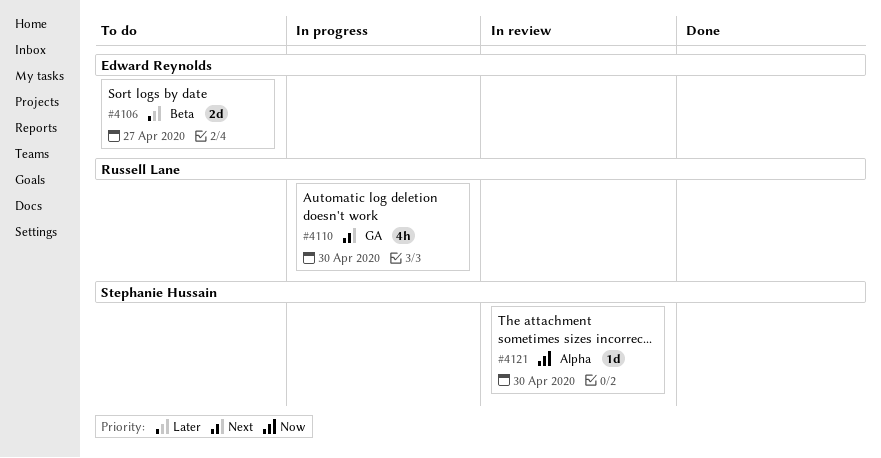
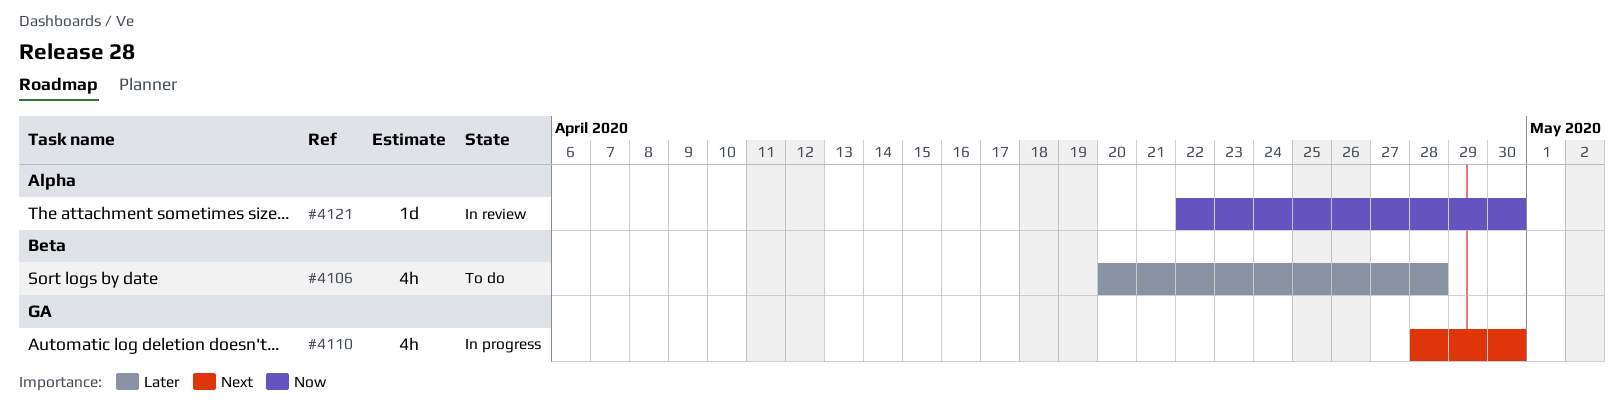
#4106, estimate: 2d -> 4h
#4106, due: Apr 27 -> Apr 28

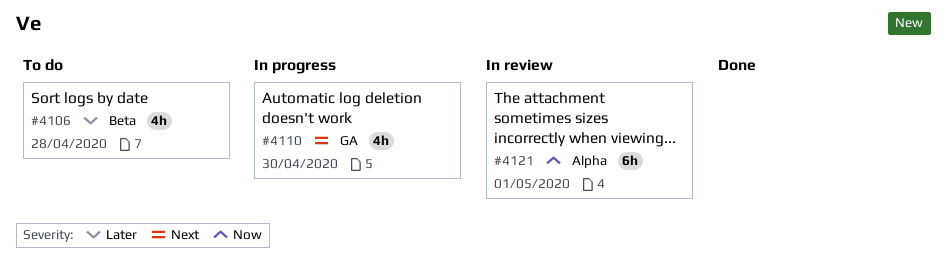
#4121, estimate: 1d -> 6h
#4121, due: Apr 30 -> May 1

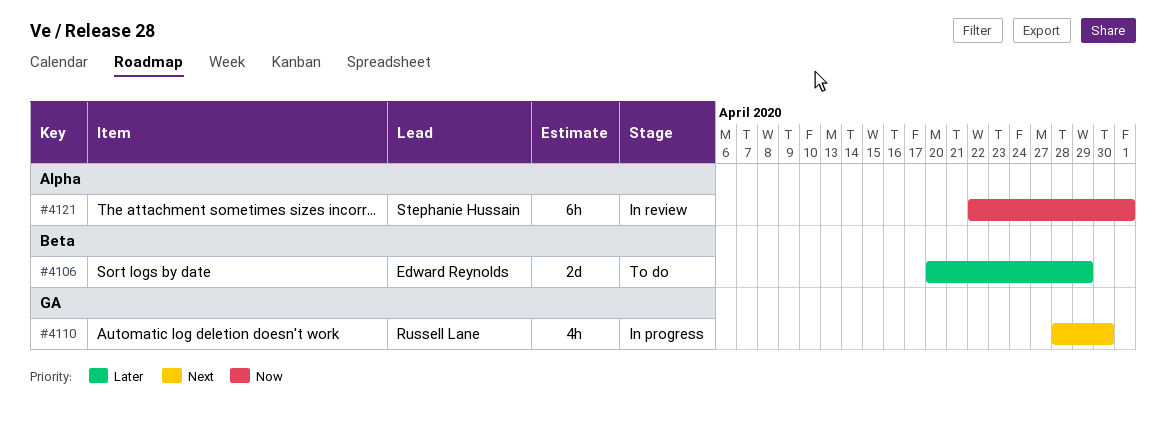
#4106, estimate: 4h -> 2d
#4106, due: Apr 28 -> Apr 29

